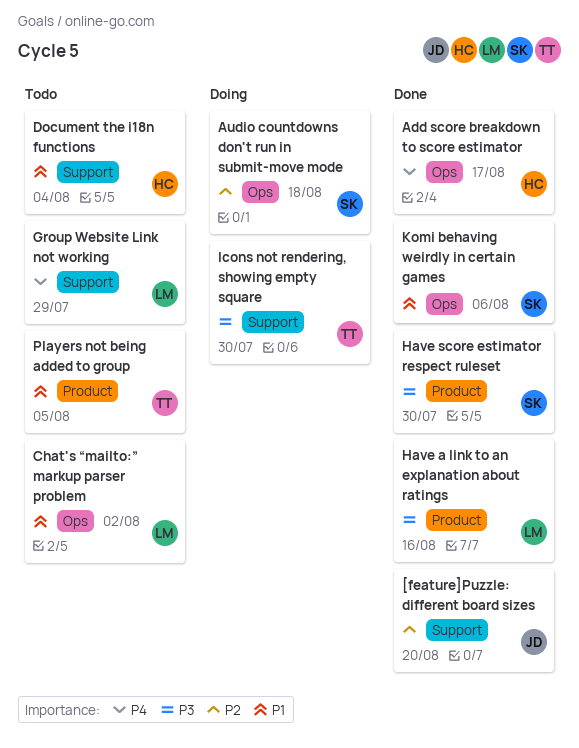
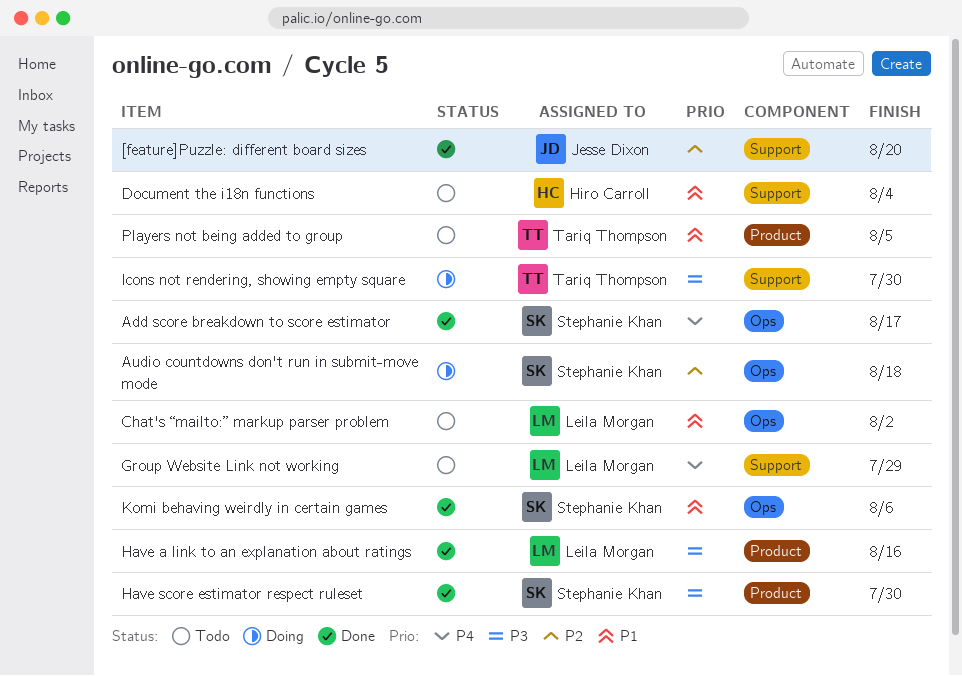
Add score breakdown to score estimator, owner: Hiro Carroll -> Stephanie Khan

